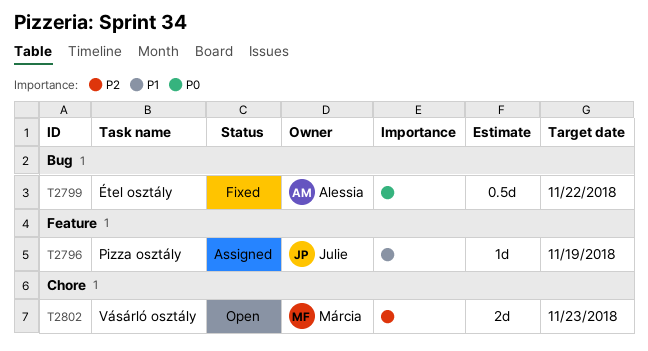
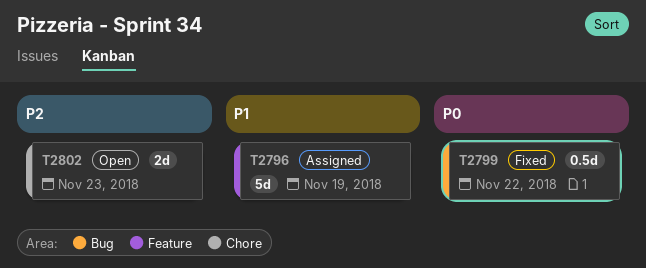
T2796, estimate: 1d -> 5d

